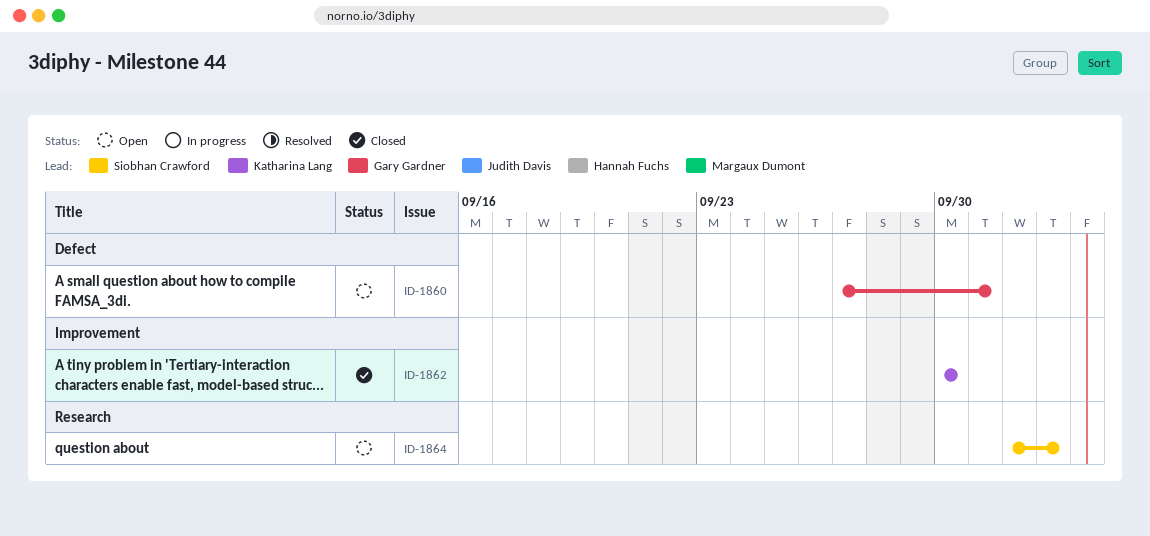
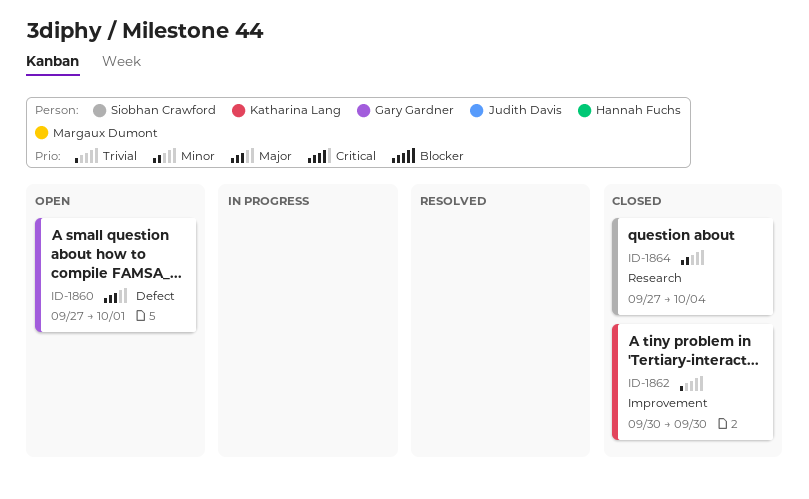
ID-1864, status: Open -> Closed
ID-1864, start: Oct 2 -> Sep 27
ID-1864, due: Oct 3 -> Oct 4

